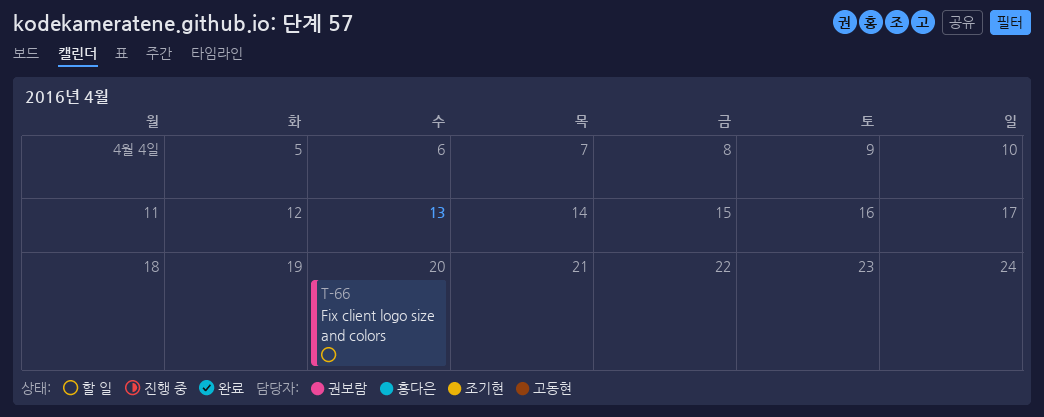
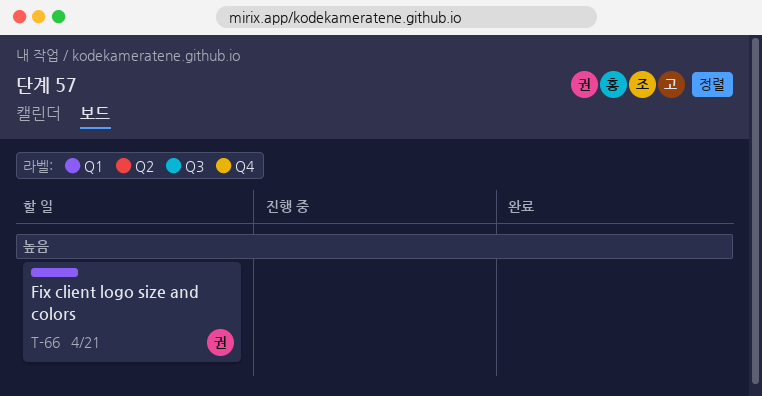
T-66, due: Apr 20 -> Apr 21

